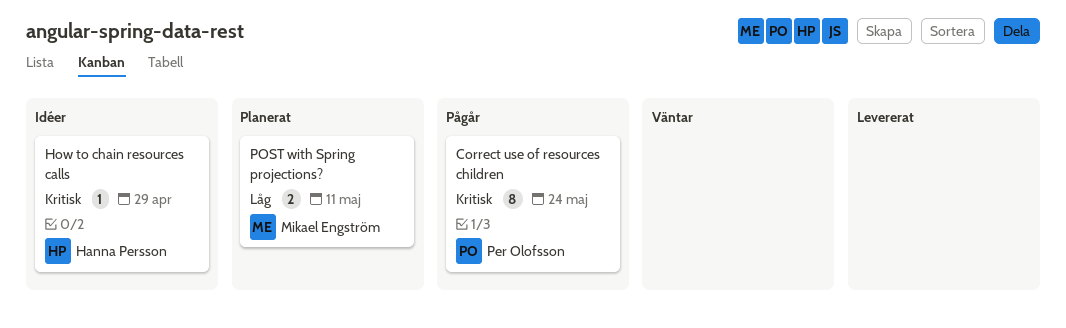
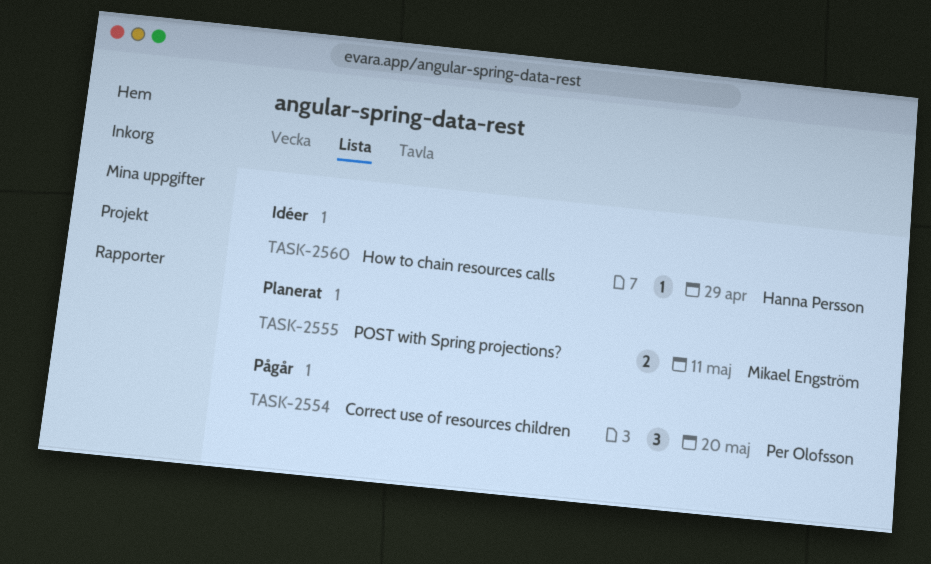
Correct use of resources children, estimate: 8 -> 3
Correct use of resources children, due: May 24 -> May 20

